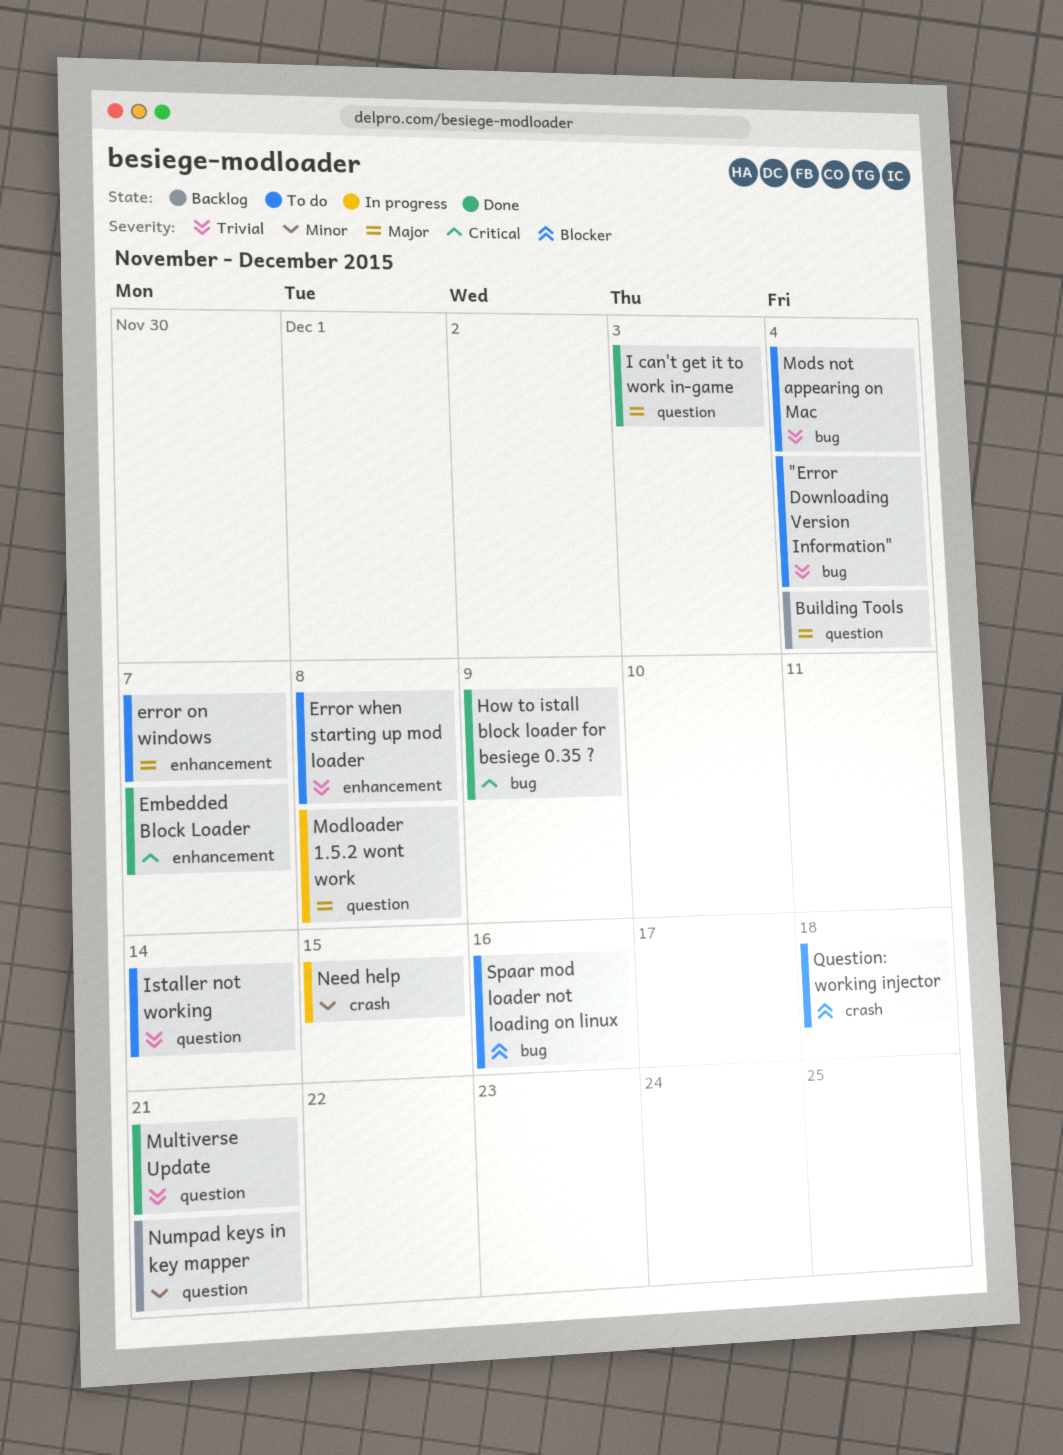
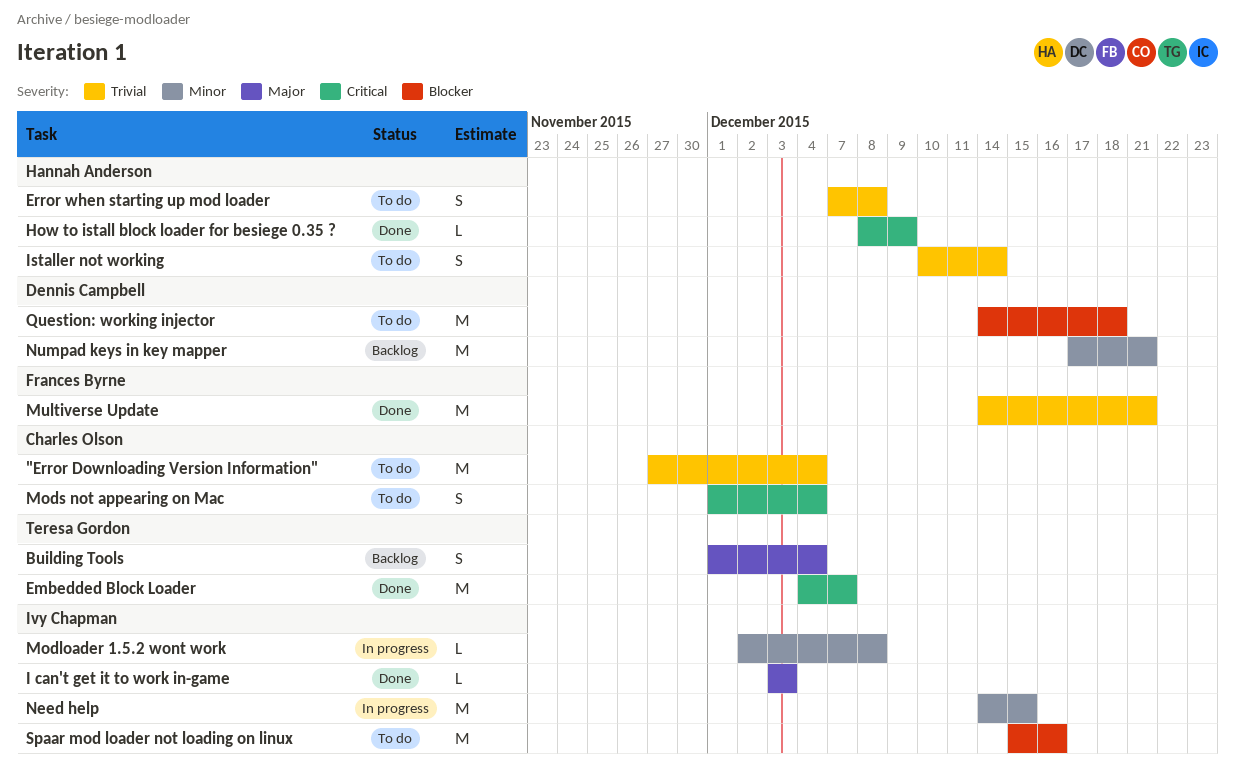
error on windows: present -> none
Modloader 1.5.2 wont work, priority: Major -> Minor
Mods not appearing on Mac, priority: Trivial -> Critical

